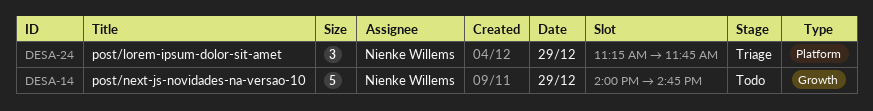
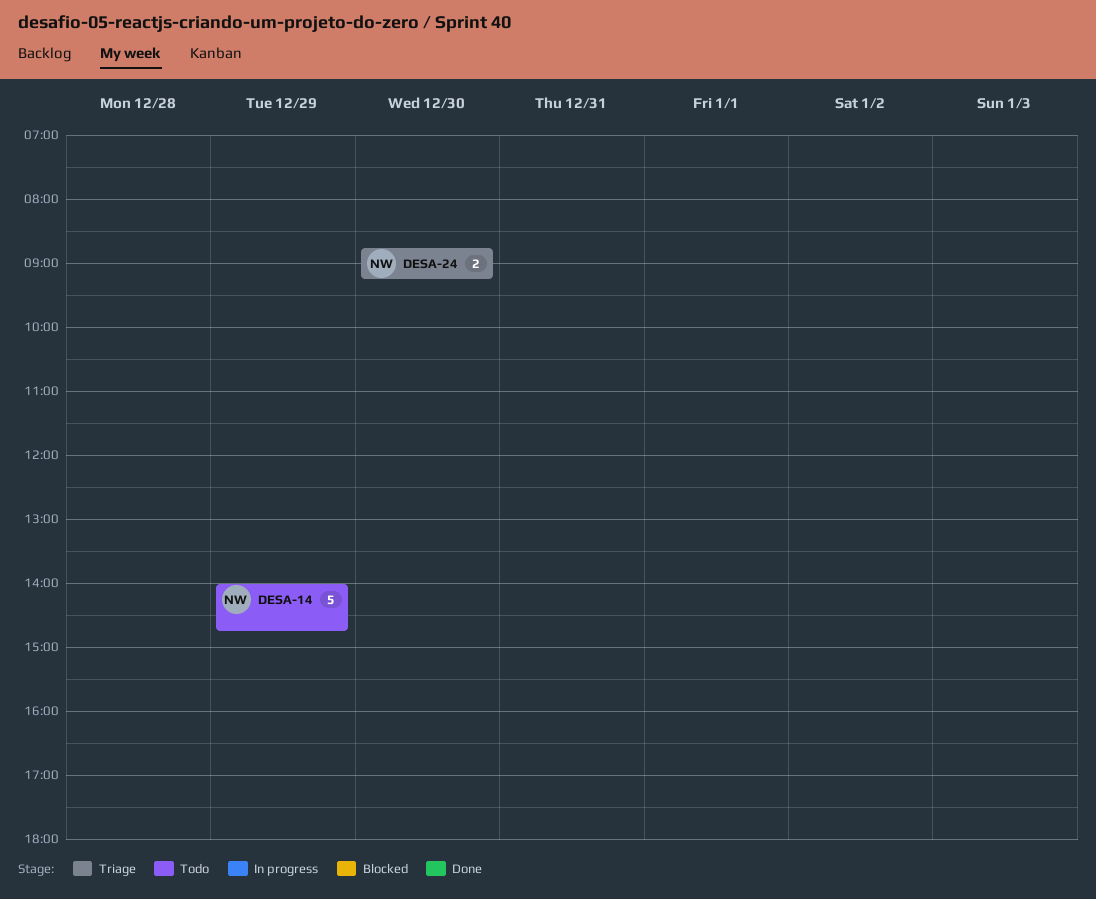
DESA-24, estimate: 3 -> 2
DESA-24, day: Dec 29 -> Dec 30
DESA-24, begins: 11:15 -> 08:45
DESA-24, ends: 11:45 -> 09:15

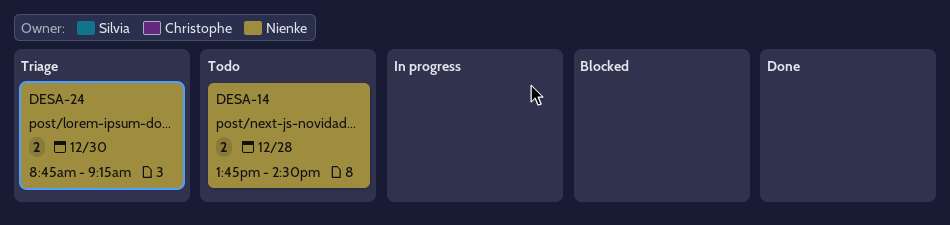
DESA-14, estimate: 5 -> 2
DESA-14, day: Dec 29 -> Dec 28
DESA-14, begins: 14:00 -> 13:45
DESA-14, ends: 14:45 -> 14:30

